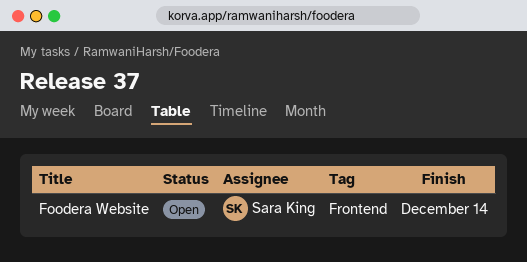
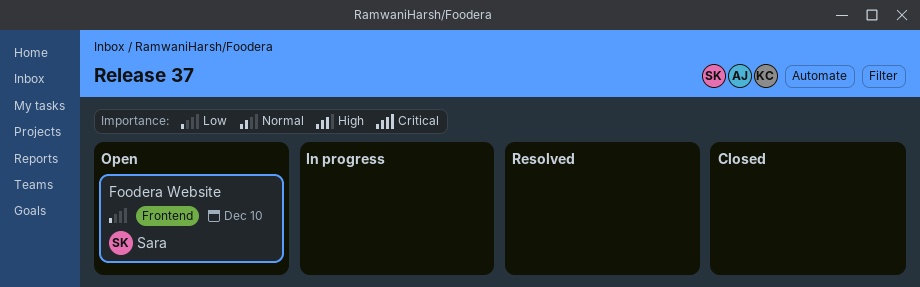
Foodera Website, due: Dec 14 -> Dec 10

